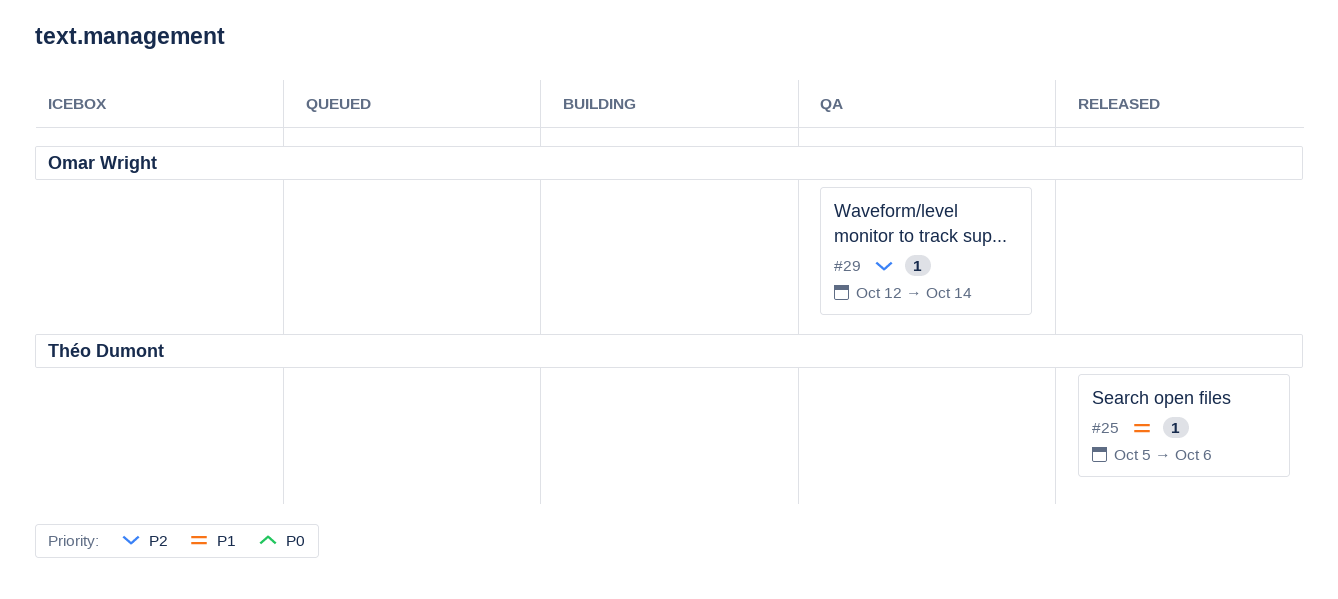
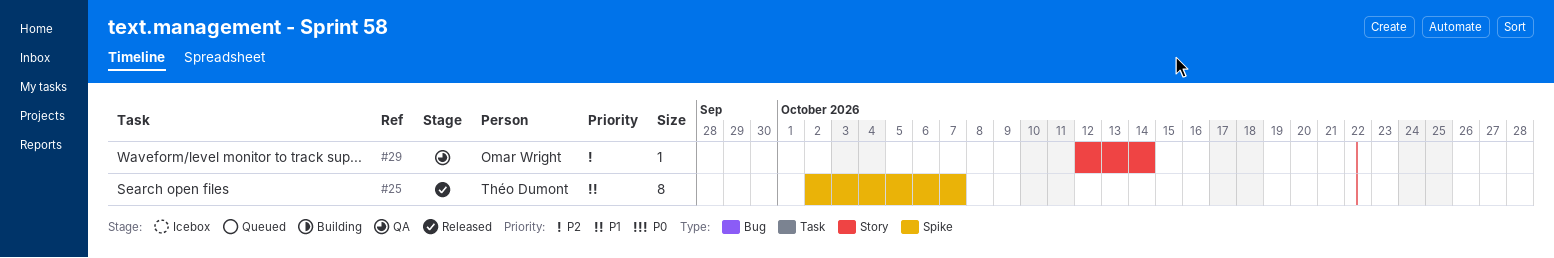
#25, estimate: 1 -> 8
#25, start: Oct 5 -> Oct 2
#25, due: Oct 6 -> Oct 7

